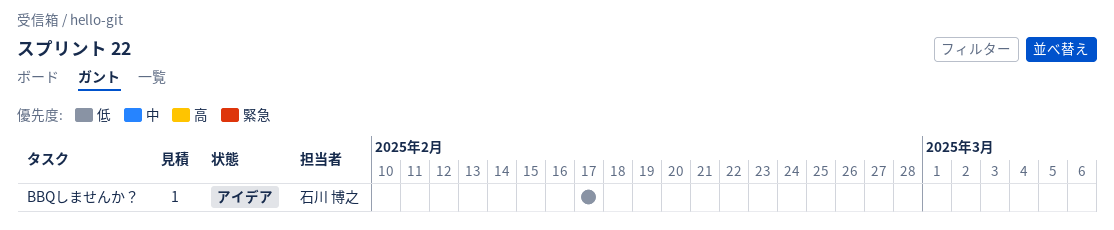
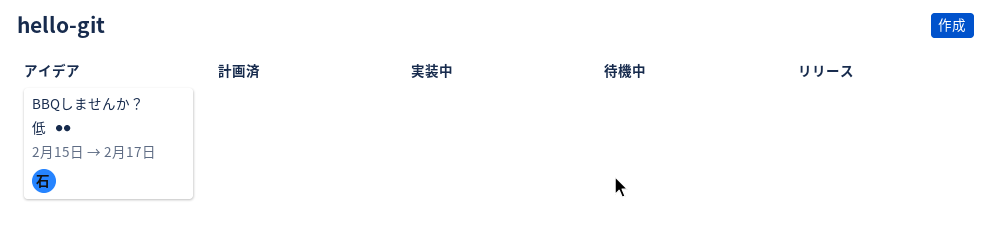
BBQしませんか？, estimate: 1 -> 2
BBQしませんか？, start: Feb 17 -> Feb 15

